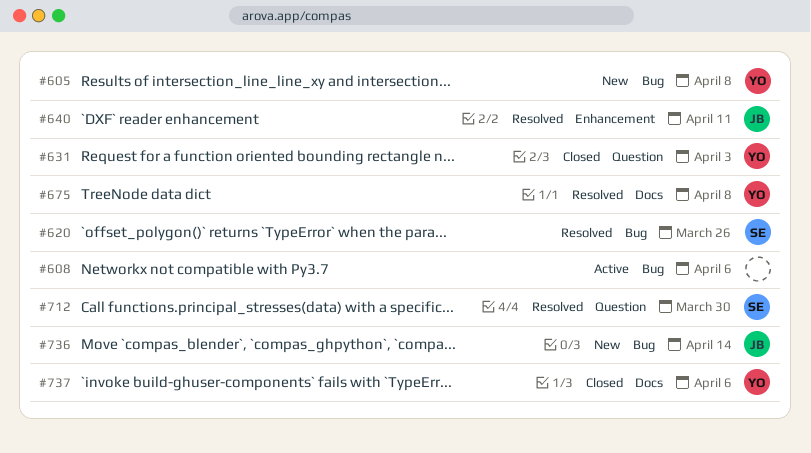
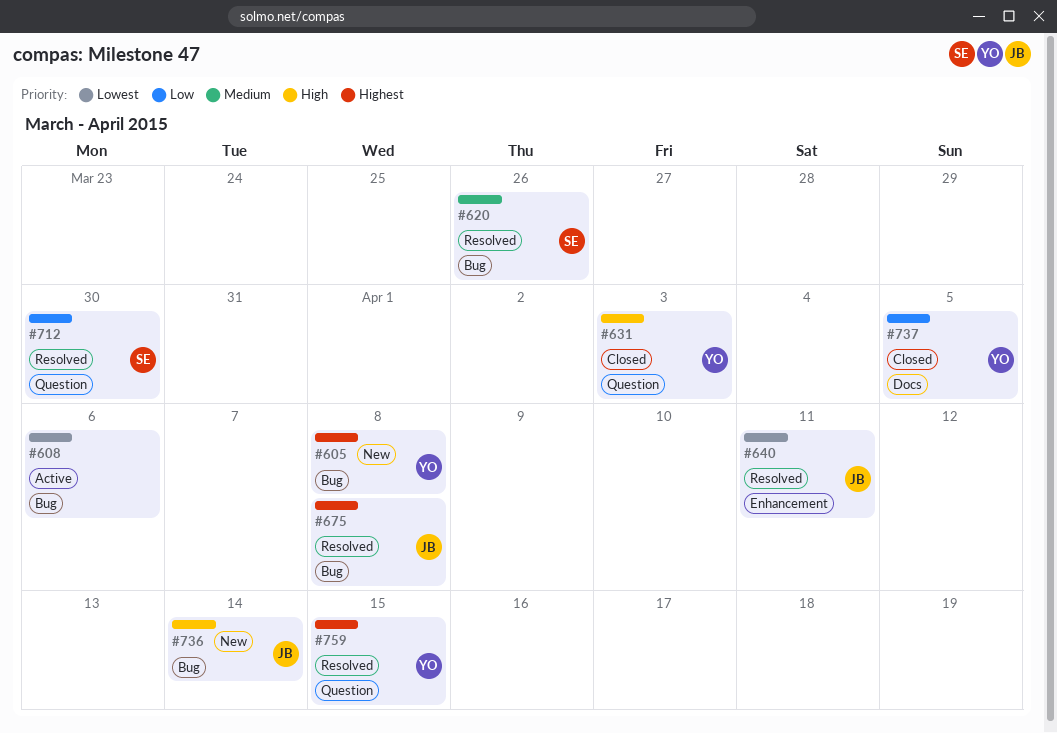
#675, owner: YO -> JB
#675, label: Docs -> Bug
#737, due: Apr 6 -> Apr 5
#759: none -> present

